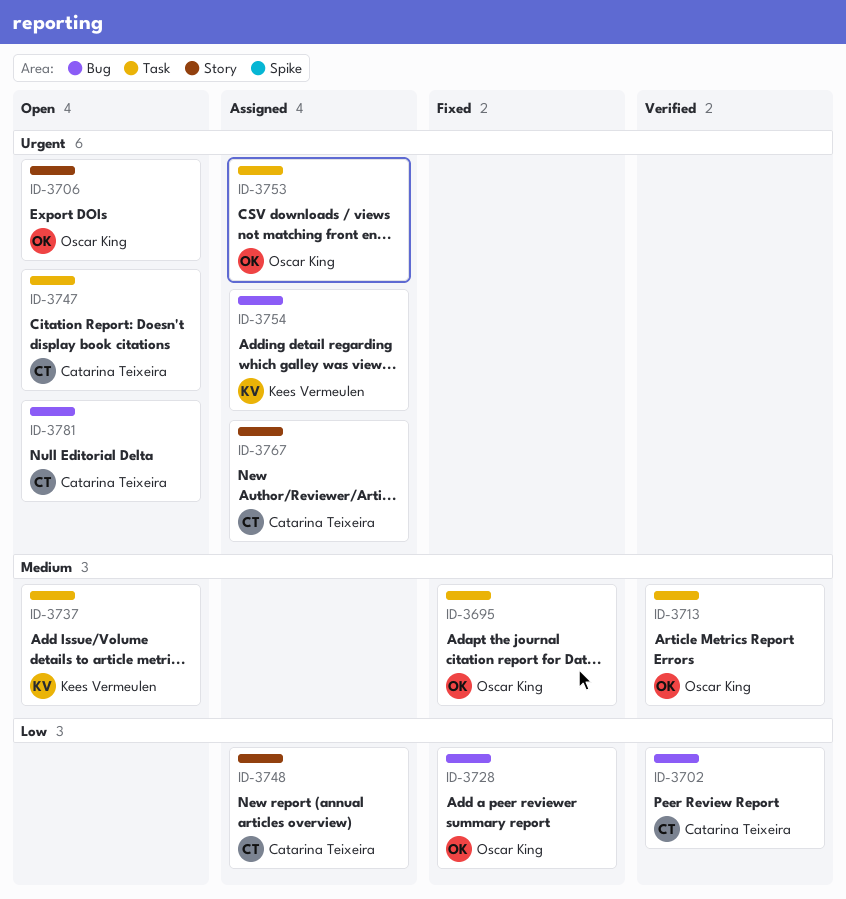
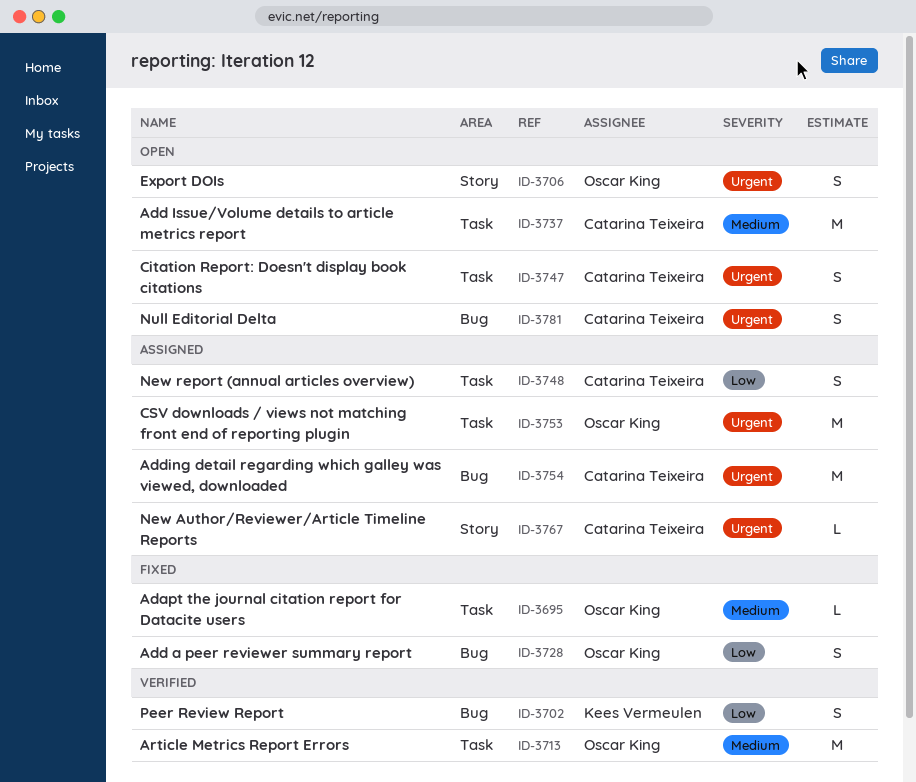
ID-3702, owner: Catarina Teixeira -> Kees Vermeulen
ID-3737, owner: Kees Vermeulen -> Catarina Teixeira
ID-3748, label: Story -> Task
ID-3754, owner: Kees Vermeulen -> Catarina Teixeira

